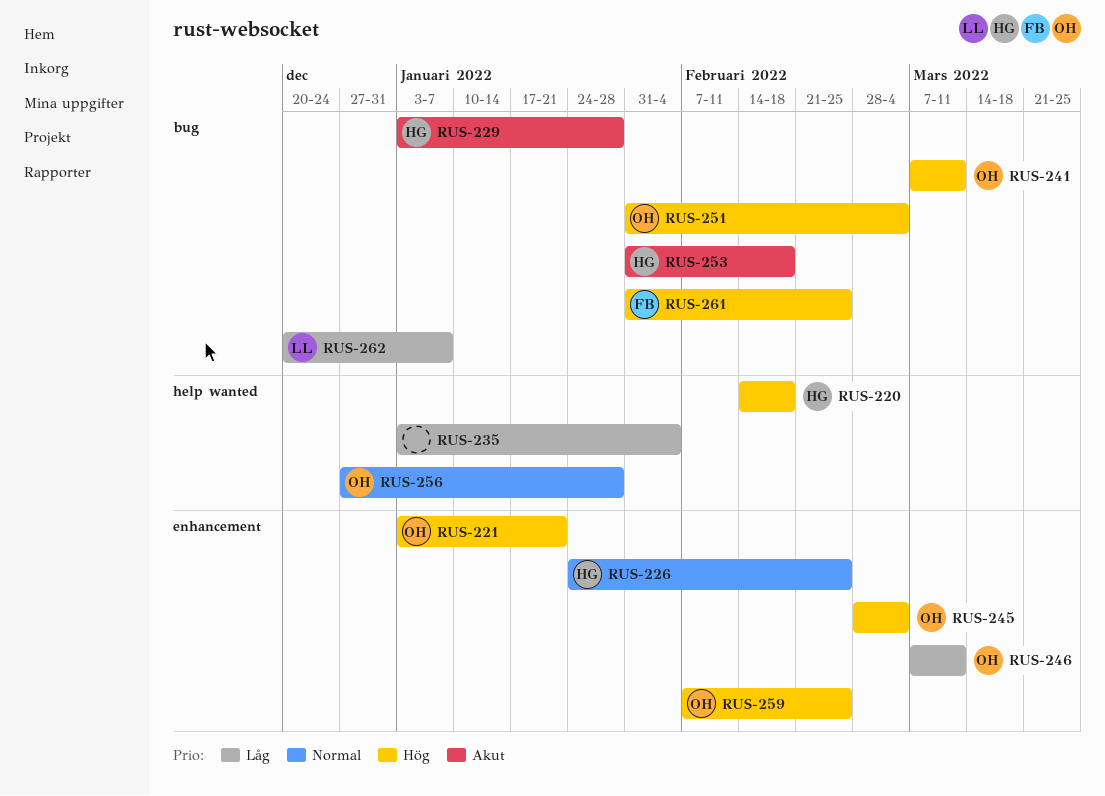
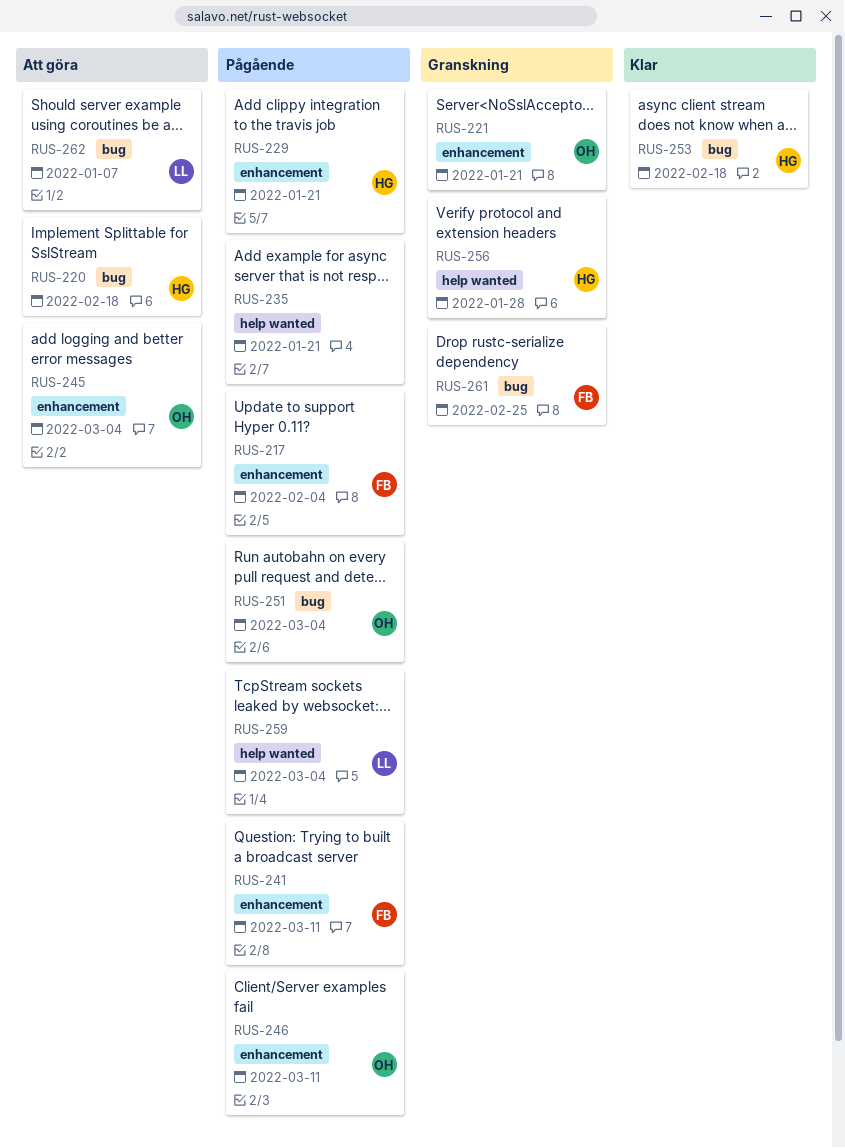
RUS-217: none -> present
RUS-220, label: help wanted -> bug
RUS-226: present -> none
RUS-229, label: bug -> enhancement
RUS-229, due: Jan 28 -> Jan 21
RUS-235, due: Feb 4 -> Jan 21
RUS-241, owner: OH -> FB
RUS-241, label: bug -> enhancement
RUS-256, owner: OH -> HG
RUS-259, owner: OH -> LL
RUS-259, label: enhancement -> help wanted
RUS-259, due: Feb 25 -> Mar 4

